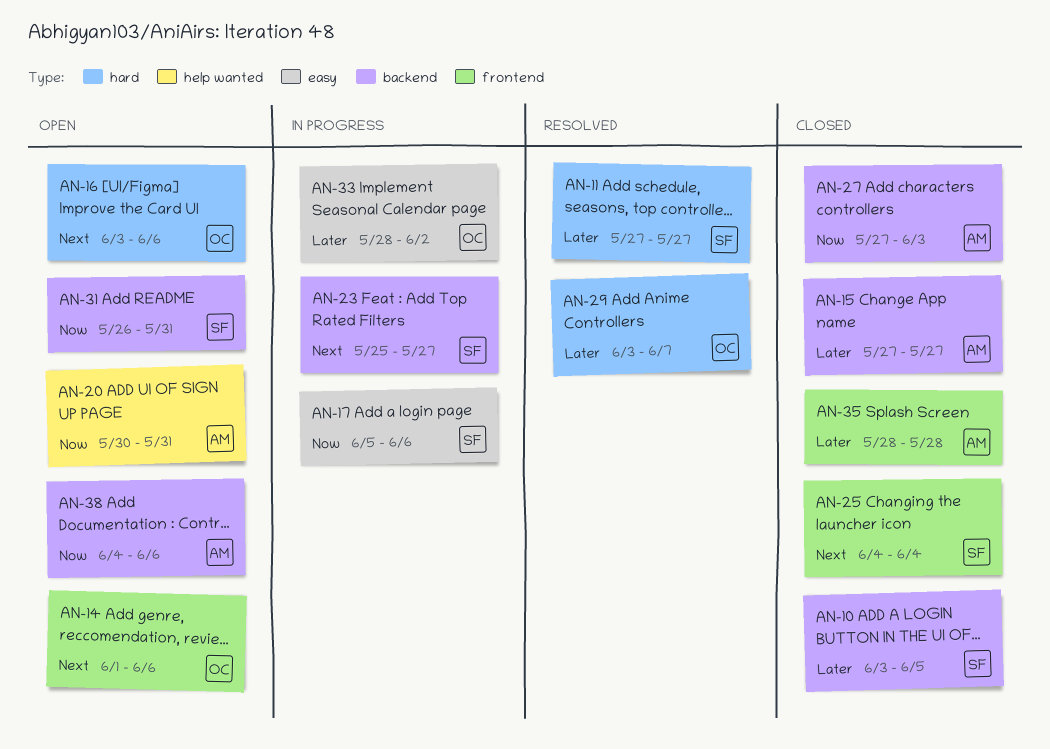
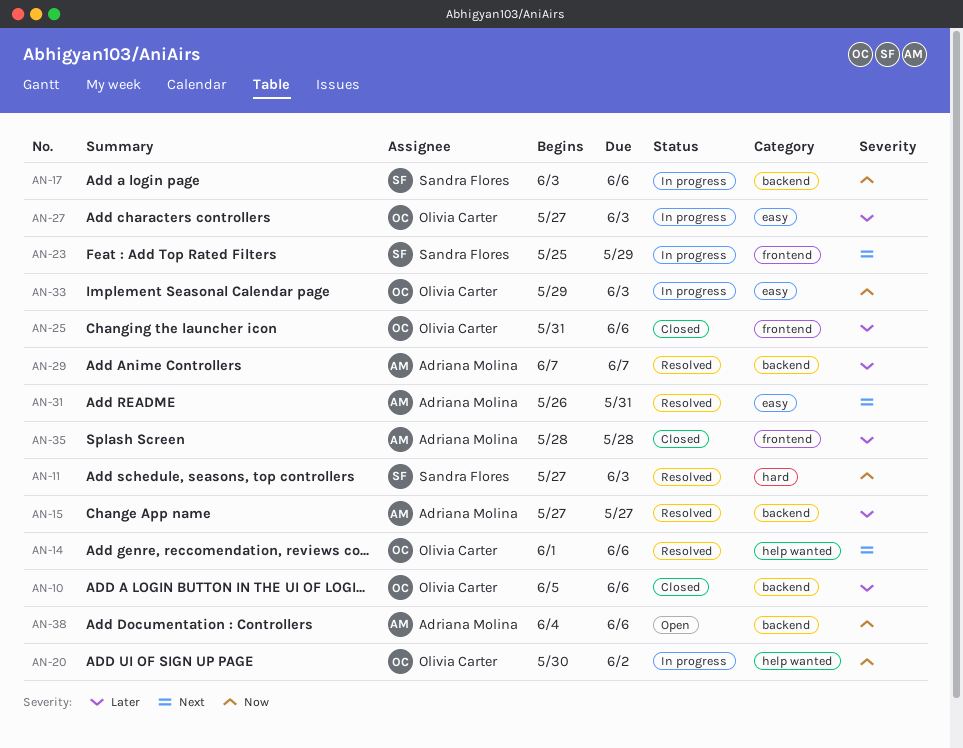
AN-10, owner: Sandra Flores -> Olivia Carter
AN-10, start: Jun 3 -> Jun 5
AN-10, due: Jun 5 -> Jun 6
AN-11, priority: Later -> Now
AN-11, due: May 27 -> Jun 3
AN-14, status: Open -> Resolved
AN-14, label: frontend -> help wanted
AN-15, status: Closed -> Resolved
AN-16: present -> none
AN-17, label: easy -> backend
AN-17, start: Jun 5 -> Jun 3
AN-20, status: Open -> In progress
AN-20, owner: Adriana Molina -> Olivia Carter
AN-20, due: May 31 -> Jun 2
AN-23, label: backend -> frontend
AN-23, due: May 27 -> May 29
AN-25, owner: Sandra Flores -> Olivia Carter
AN-25, priority: Next -> Later
AN-25, start: Jun 4 -> May 31
AN-25, due: Jun 4 -> Jun 6
AN-27, status: Closed -> In progress
AN-27, owner: Adriana Molina -> Olivia Carter
AN-27, priority: Now -> Later
AN-27, label: backend -> easy
AN-29, owner: Olivia Carter -> Adriana Molina
AN-29, label: hard -> backend
AN-29, start: Jun 3 -> Jun 7
AN-31, status: Open -> Resolved
AN-31, owner: Sandra Flores -> Adriana Molina
AN-31, priority: Now -> Next
AN-31, label: backend -> easy
AN-33, priority: Later -> Now
AN-33, start: May 28 -> May 29
AN-33, due: Jun 2 -> Jun 3

